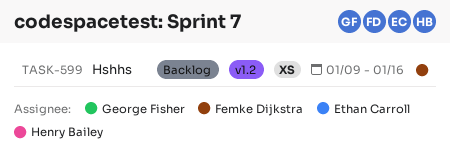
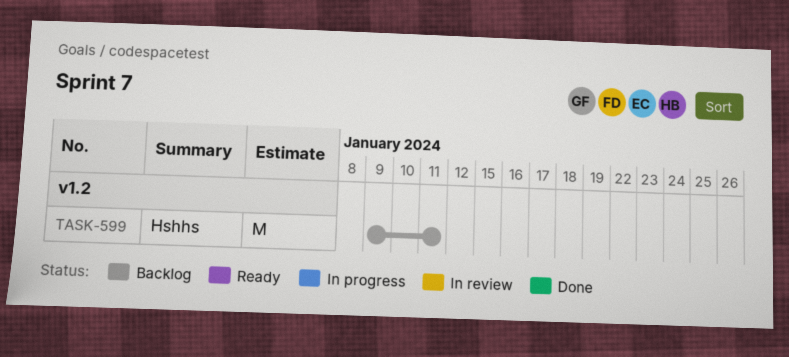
TASK-599, estimate: XS -> M
TASK-599, due: Jan 16 -> Jan 11

